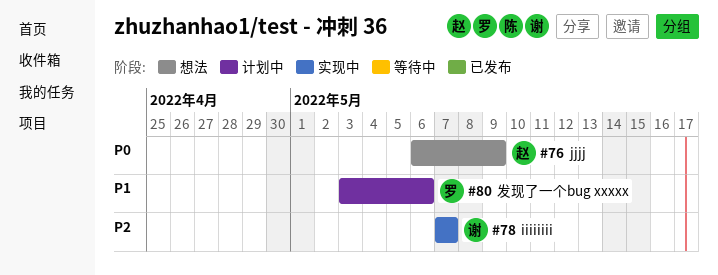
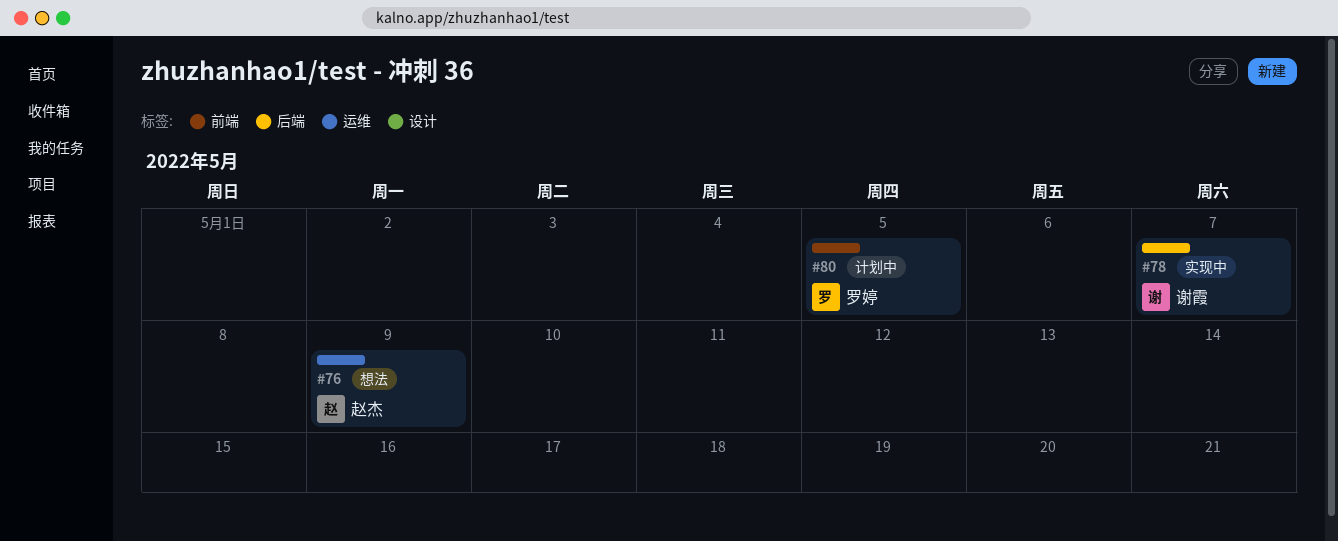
#80, due: May 6 -> May 5

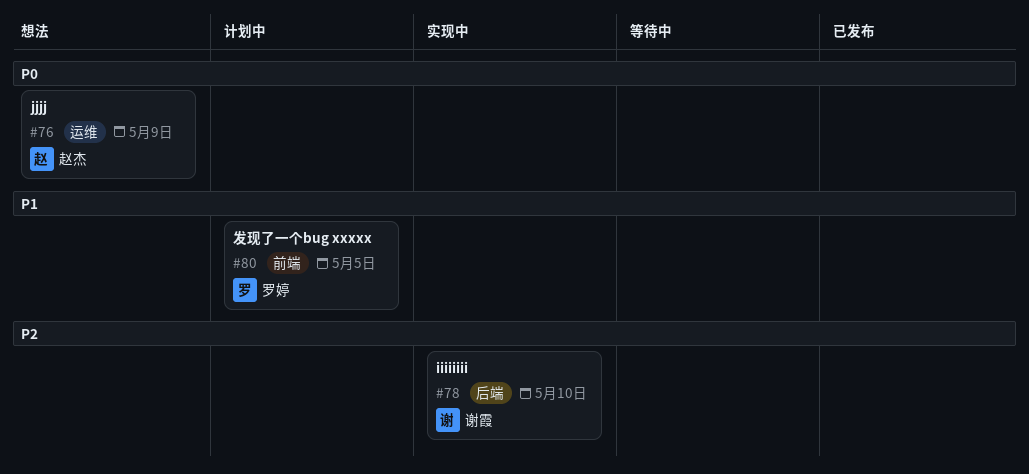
#78, due: May 7 -> May 10

